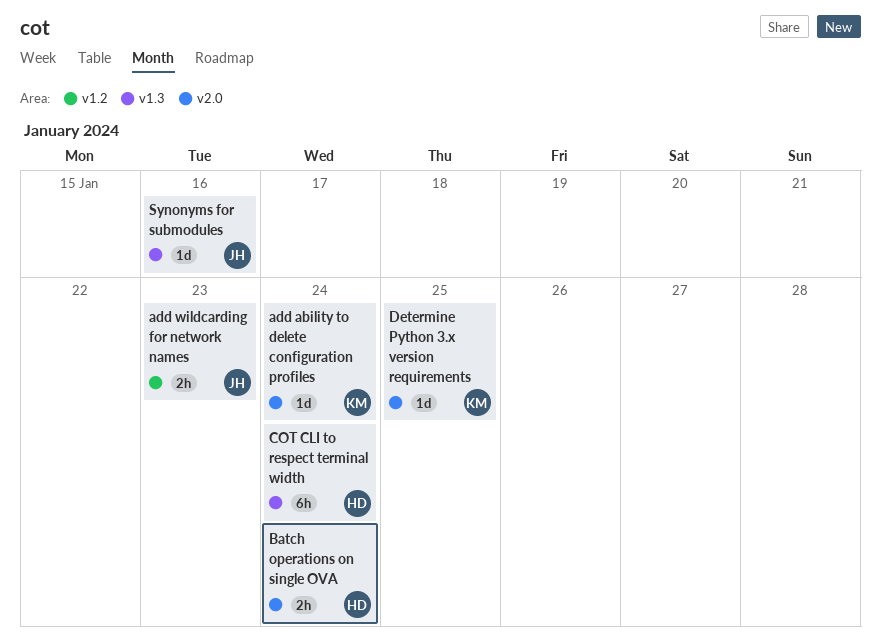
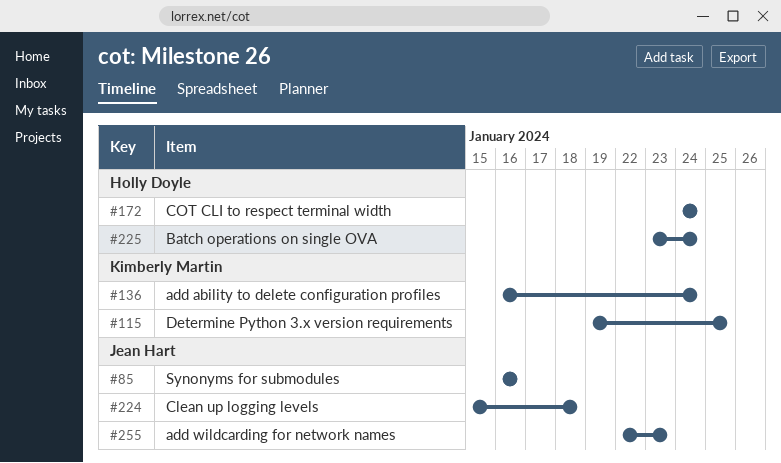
Clean up logging levels: none -> present

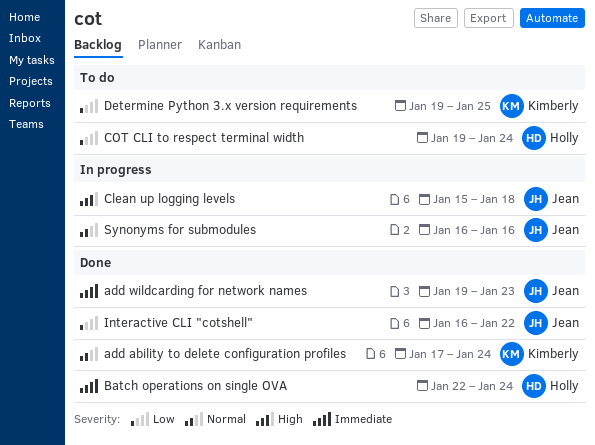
add ability to delete configuration profiles, start: Jan 16 -> Jan 17
add wildcarding for network names, start: Jan 22 -> Jan 19
Batch operations on single OVA, start: Jan 23 -> Jan 22
COT CLI to respect terminal width, start: Jan 24 -> Jan 19
Interactive CLI "cotshell": none -> present

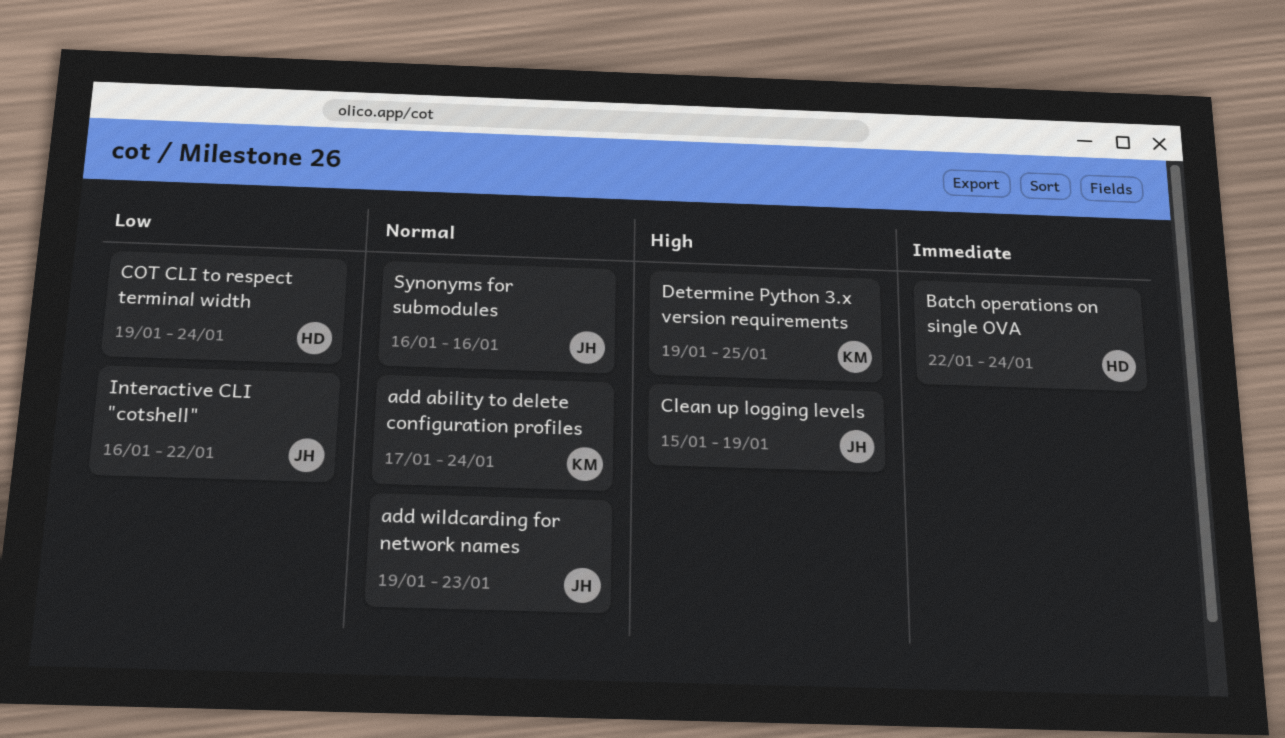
add wildcarding for network names, priority: Immediate -> Normal
Clean up logging levels, due: Jan 18 -> Jan 19
Determine Python 3.x version requirements, priority: Low -> High

